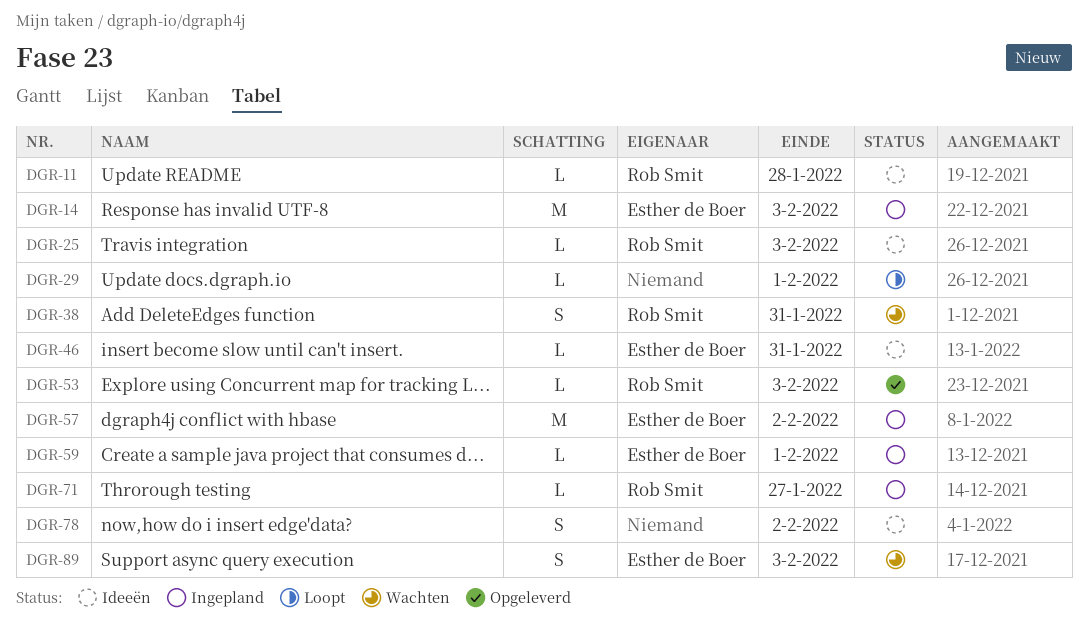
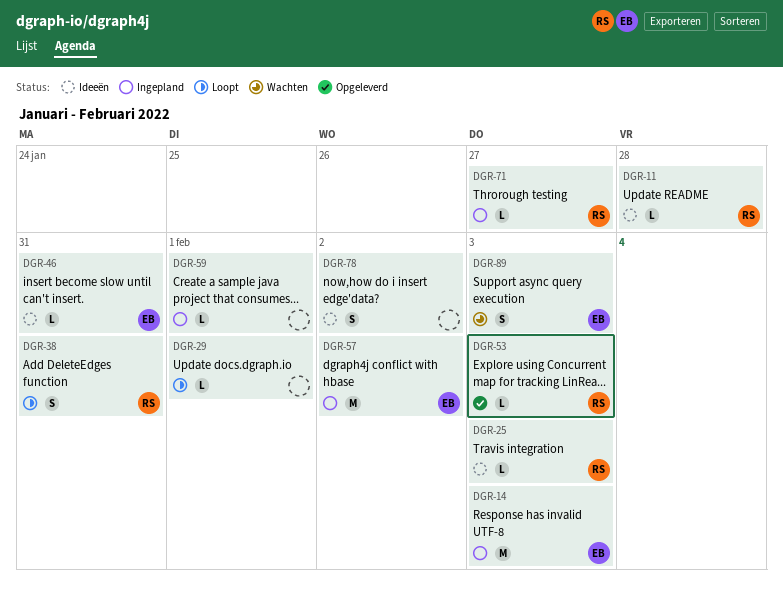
DGR-38, status: Wachten -> Loopt
DGR-59, owner: Esther de Boer -> none

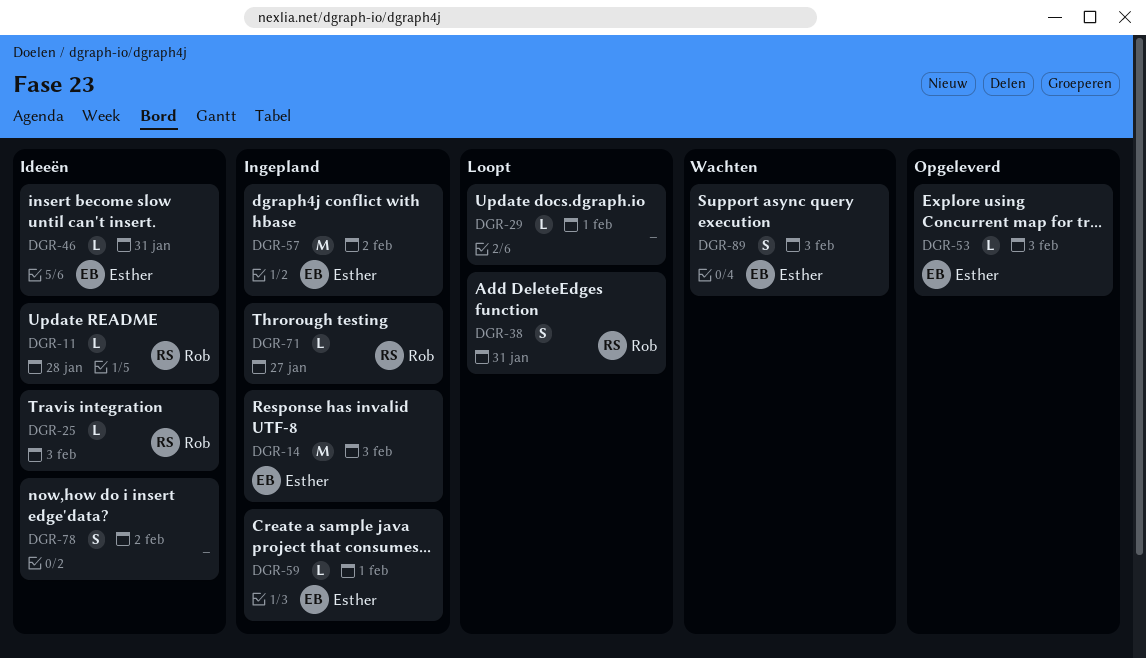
DGR-53, owner: Rob -> Esther
DGR-59, owner: none -> Esther

